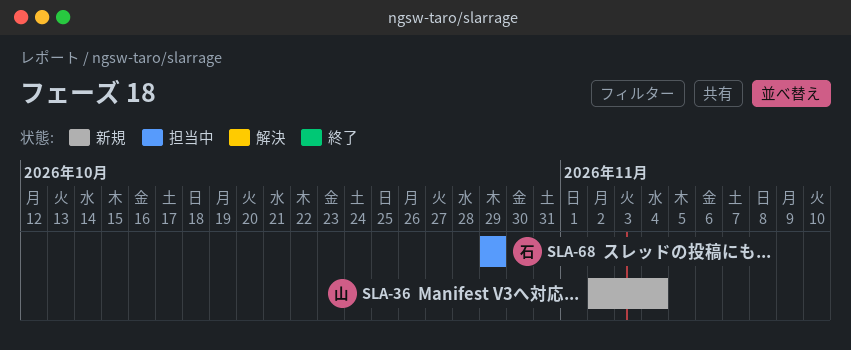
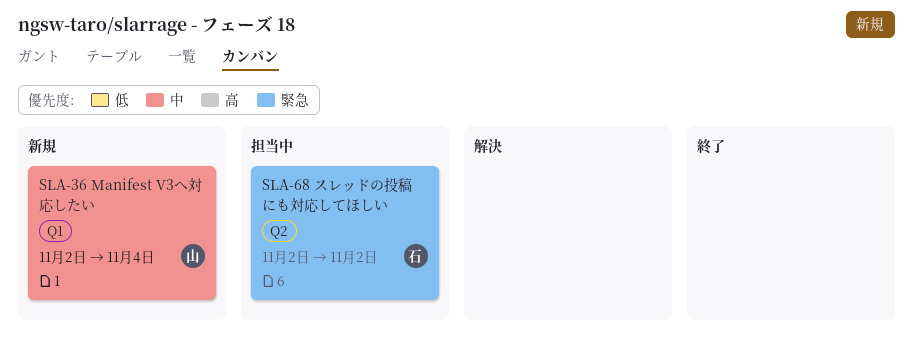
SLA-68, start: Oct 29 -> Nov 2
SLA-68, due: Oct 29 -> Nov 2

